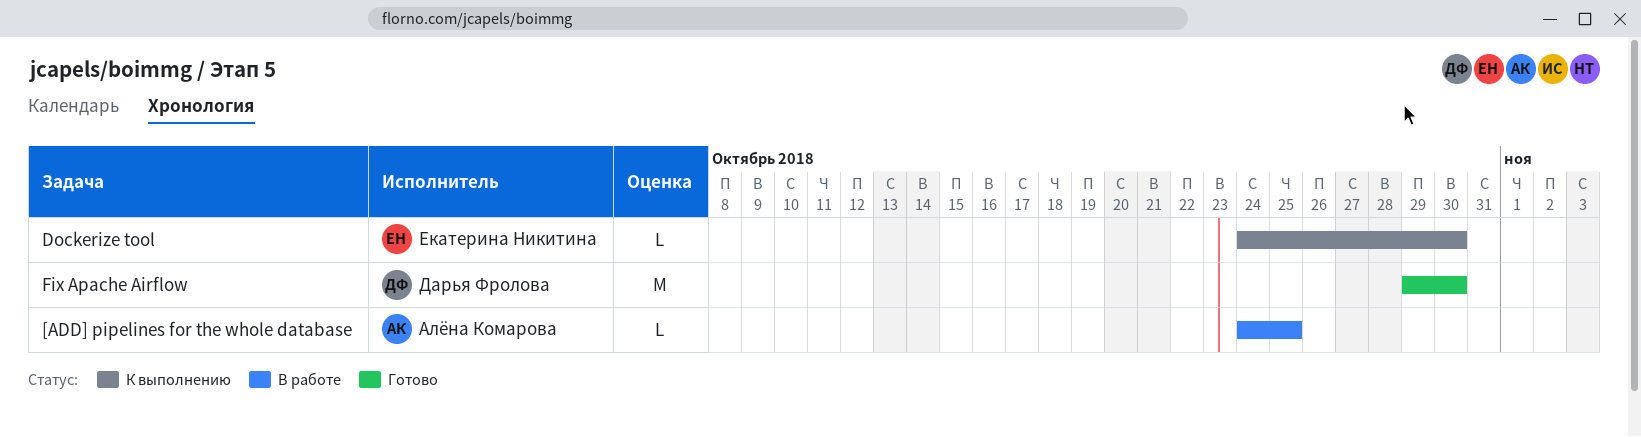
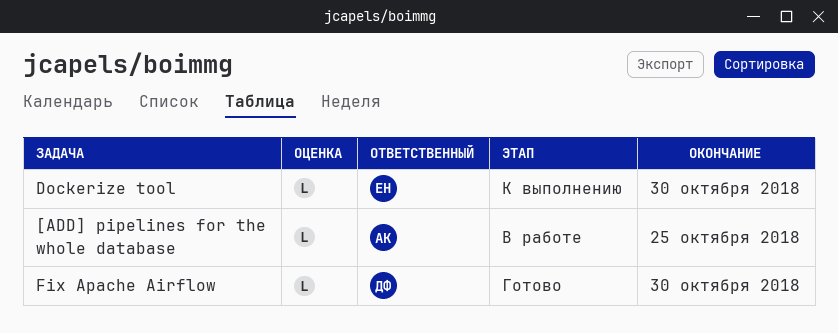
Fix Apache Airflow, estimate: M -> L

